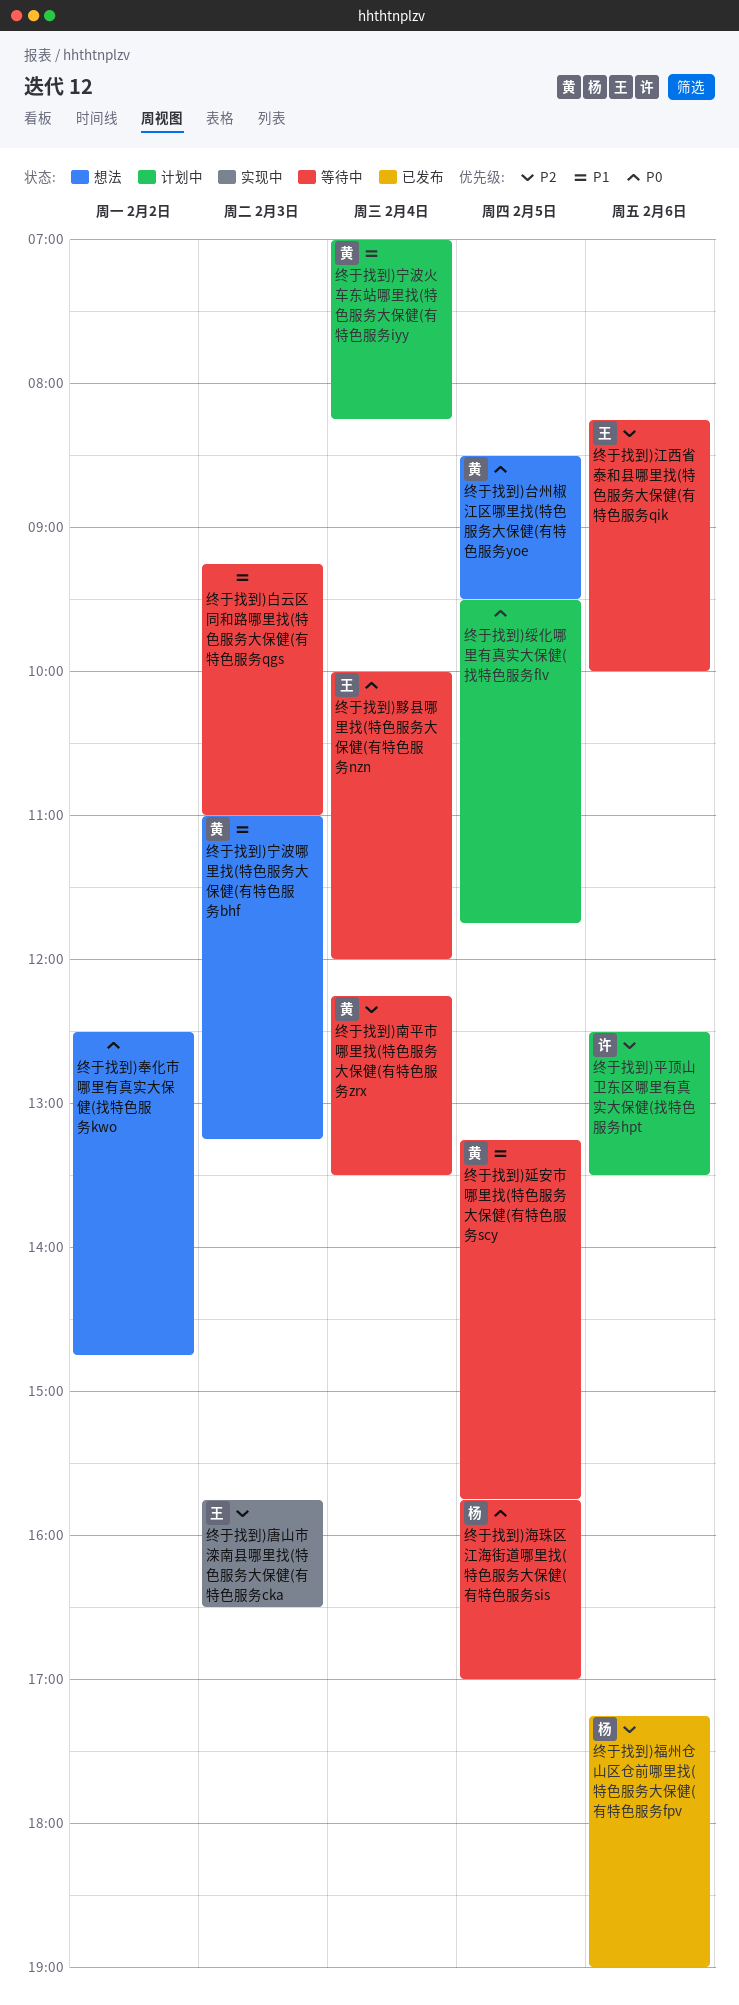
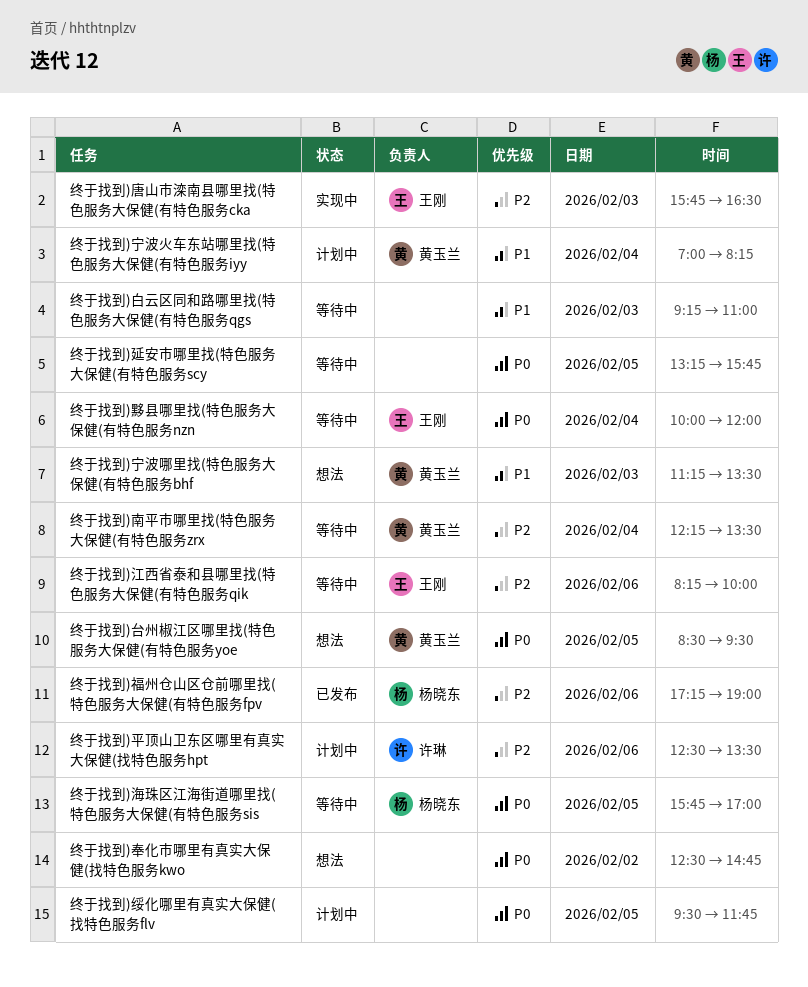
终于找到)宁波哪里找(特色服务大保健(有特色服务bhf, begins: 11:00 -> 11:15
终于找到)宁波哪里找(特色服务大保健(有特色服务bhf, ends: 13:15 -> 13:30
终于找到)延安市哪里找(特色服务大保健(有特色服务scy, owner: 黄玉兰 -> none
终于找到)延安市哪里找(特色服务大保健(有特色服务scy, priority: P1 -> P0

